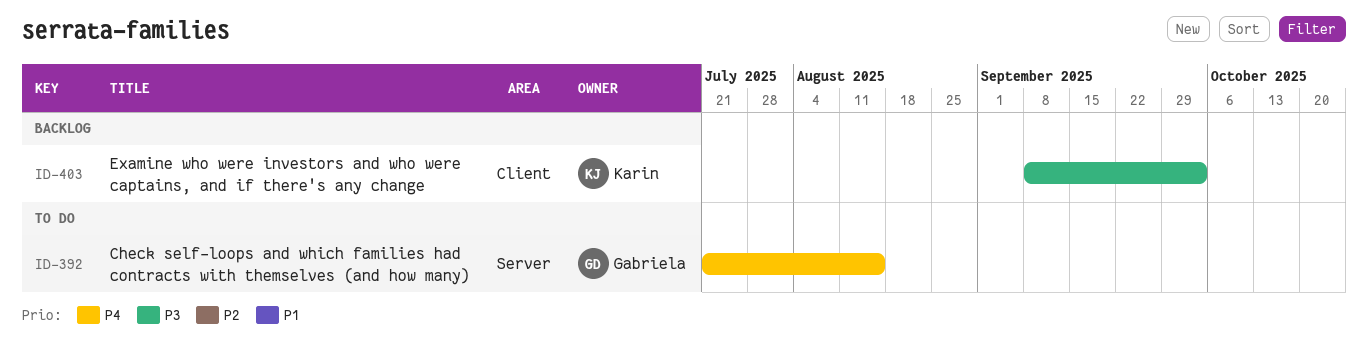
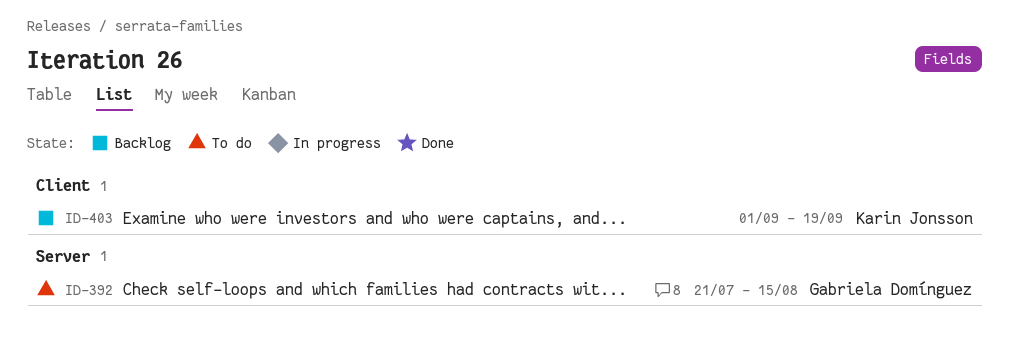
ID-403, start: Sep 8 -> Sep 1
ID-403, due: Oct 3 -> Sep 19

